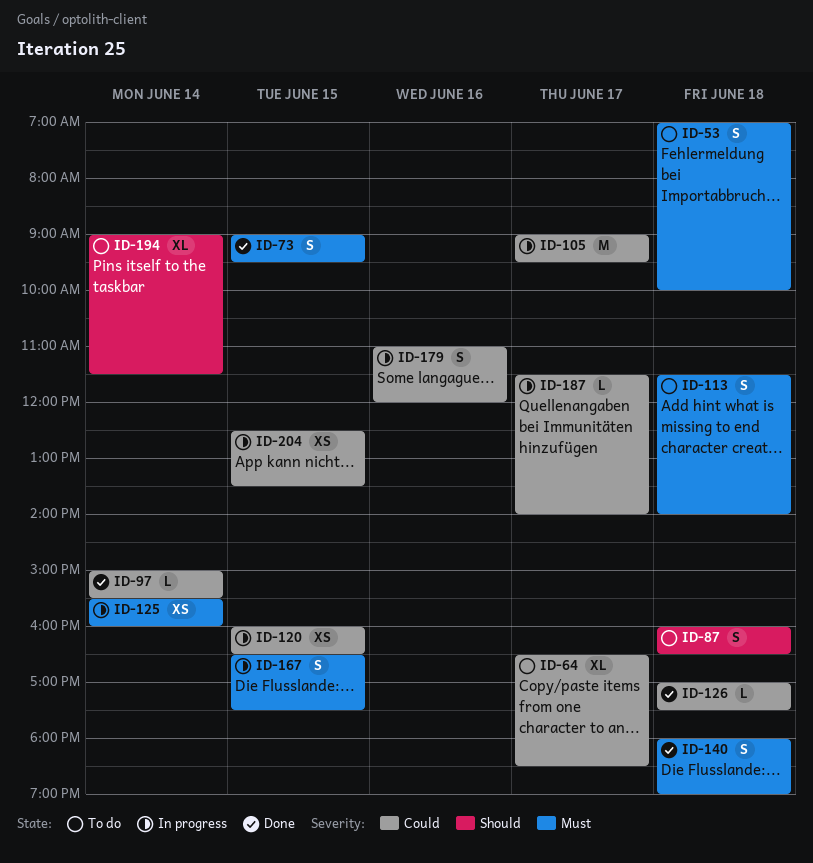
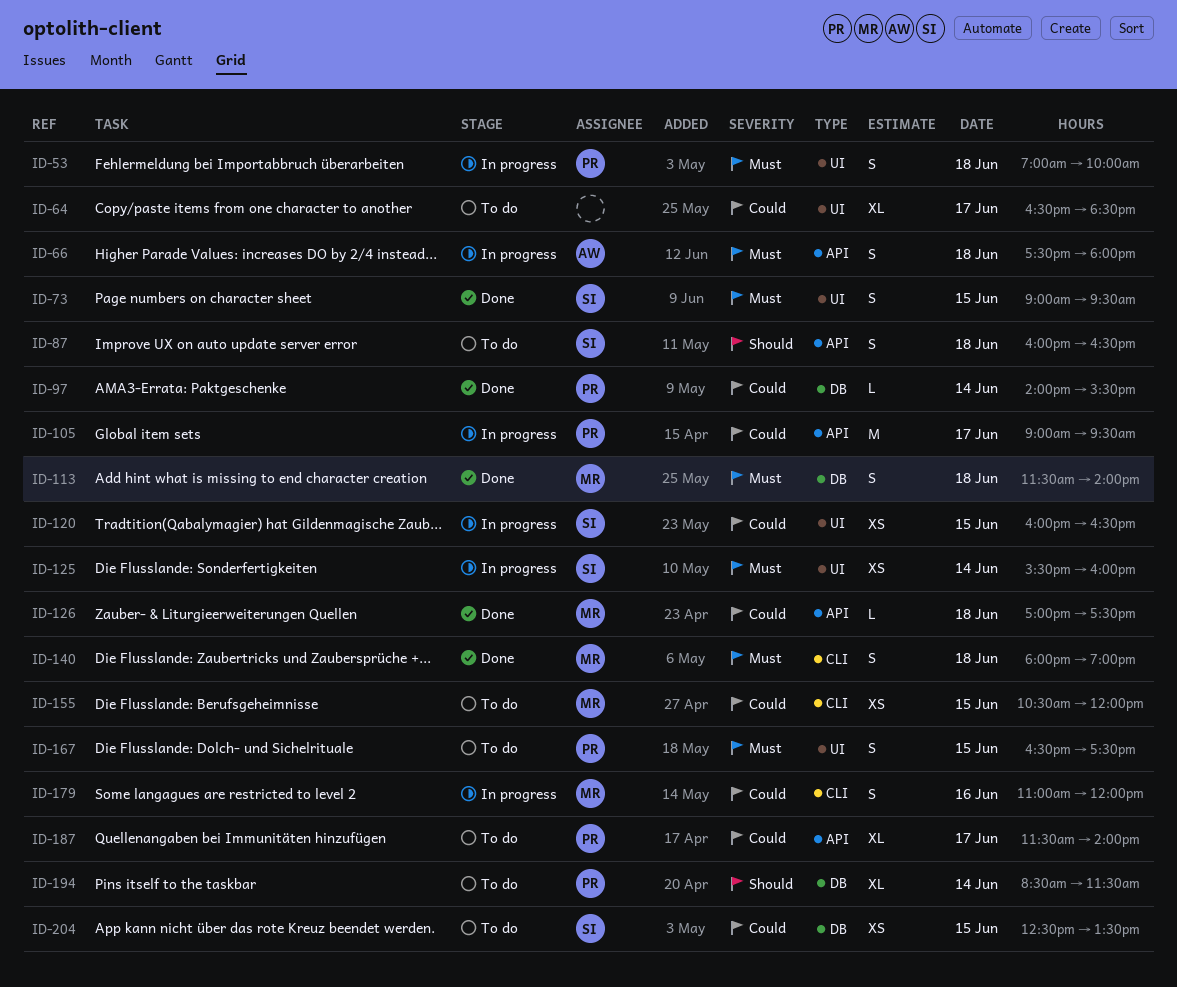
ID-53, status: To do -> In progress
ID-66: none -> present
ID-97, begins: 15:00 -> 14:00
ID-113, status: To do -> Done
ID-155: none -> present
ID-167, status: In progress -> To do
ID-187, status: In progress -> To do
ID-187, estimate: L -> XL
ID-194, begins: 09:00 -> 08:30
ID-204, status: In progress -> To do

